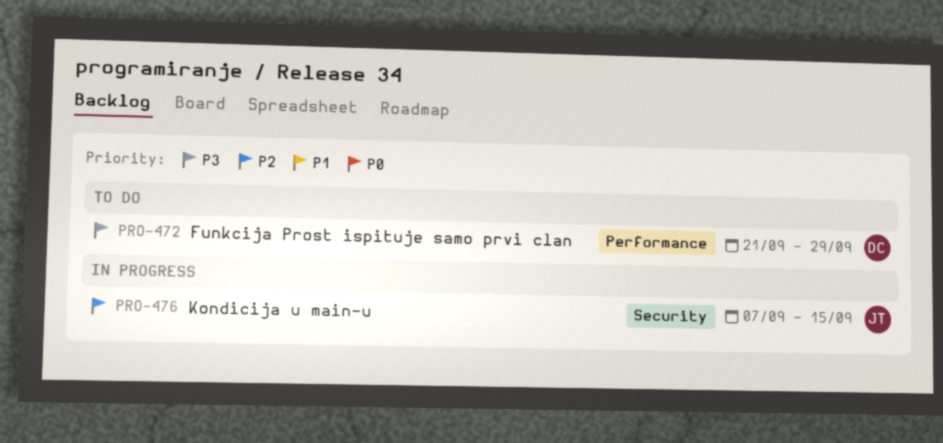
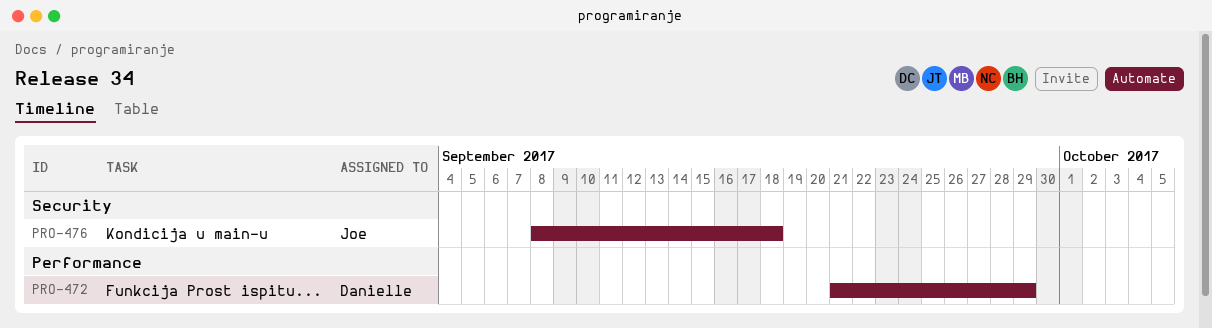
PRO-476, start: Sep 7 -> Sep 8
PRO-476, due: Sep 15 -> Sep 18

